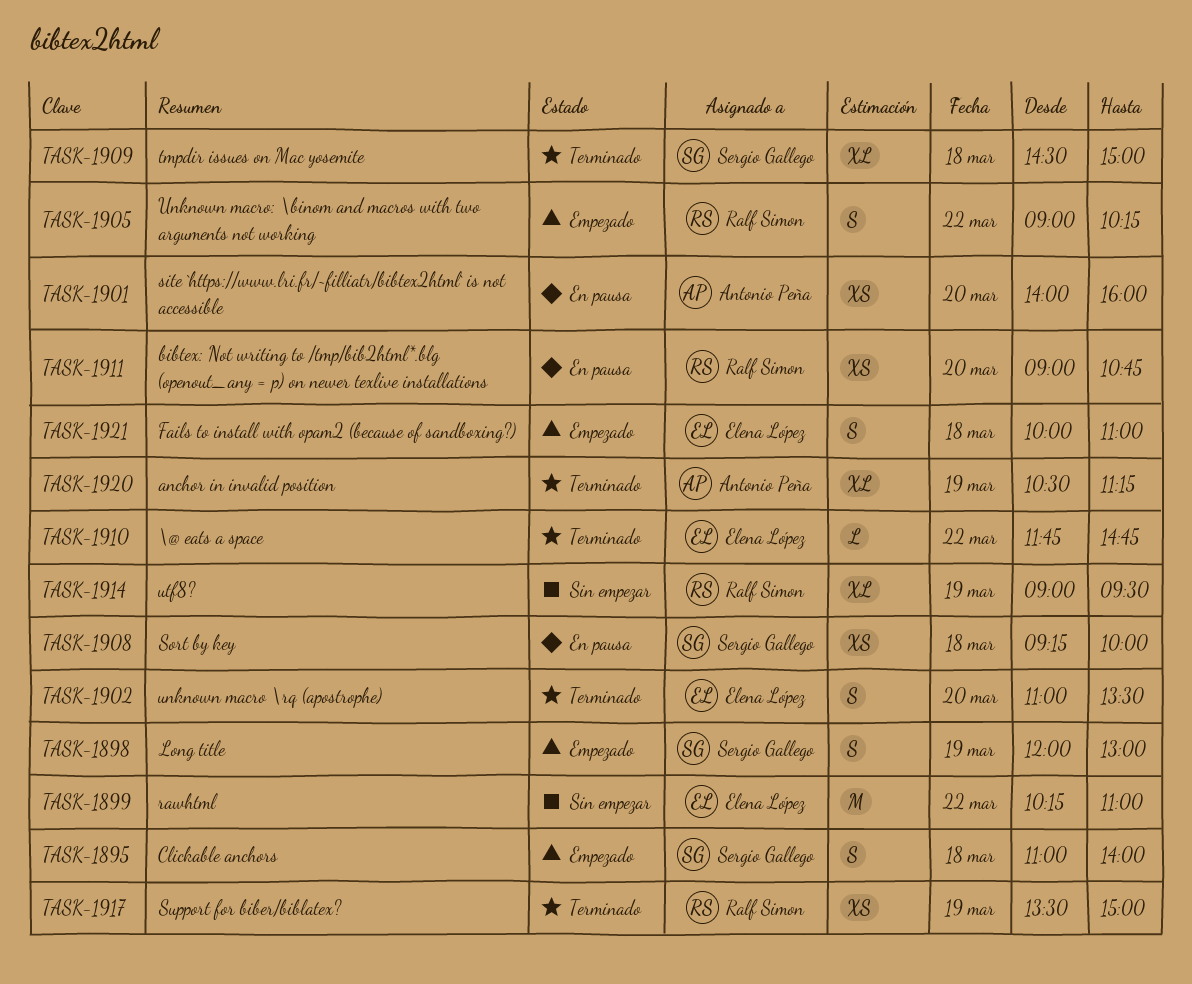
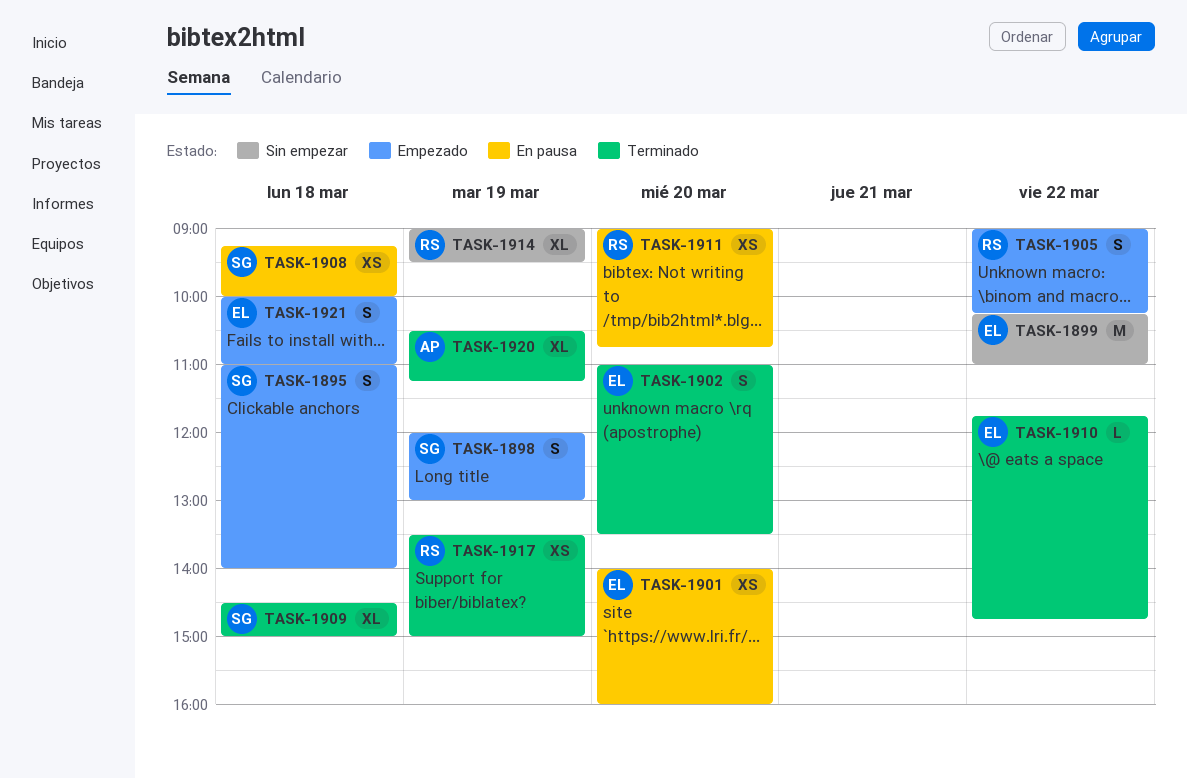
TASK-1901, owner: Antonio Peña -> Elena López

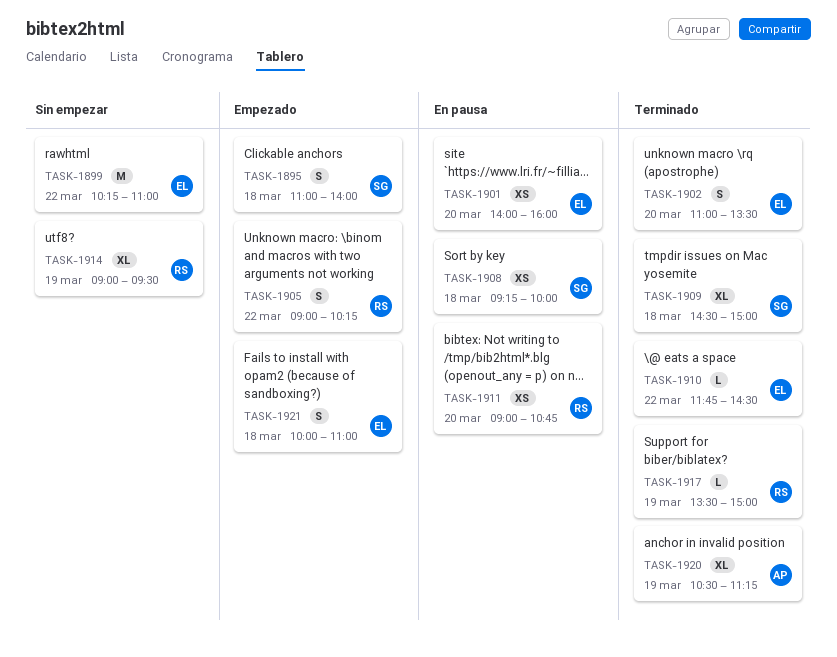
TASK-1898: present -> none
TASK-1910, ends: 14:45 -> 14:30
TASK-1917, estimate: XS -> L

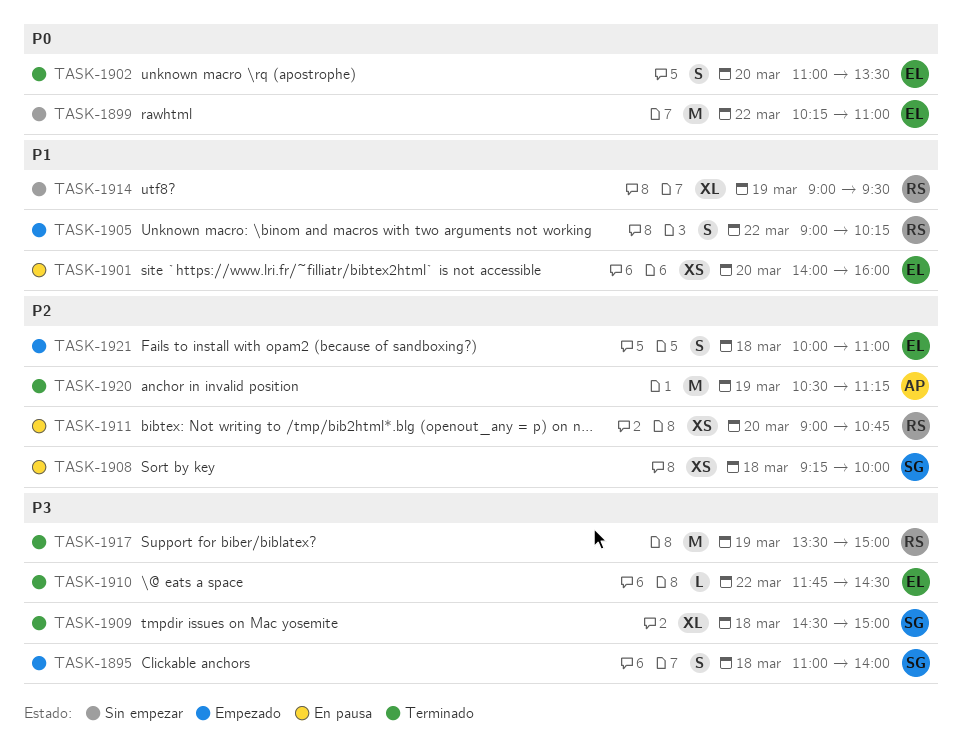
TASK-1917, estimate: L -> M
TASK-1920, estimate: XL -> M

